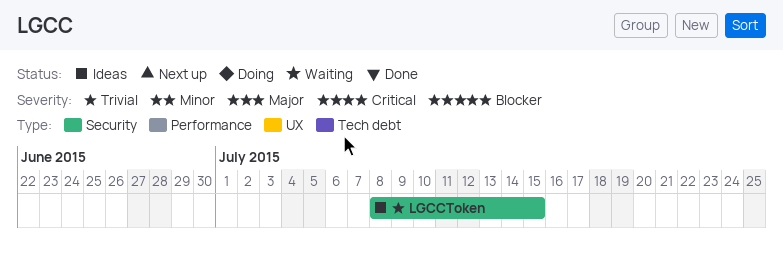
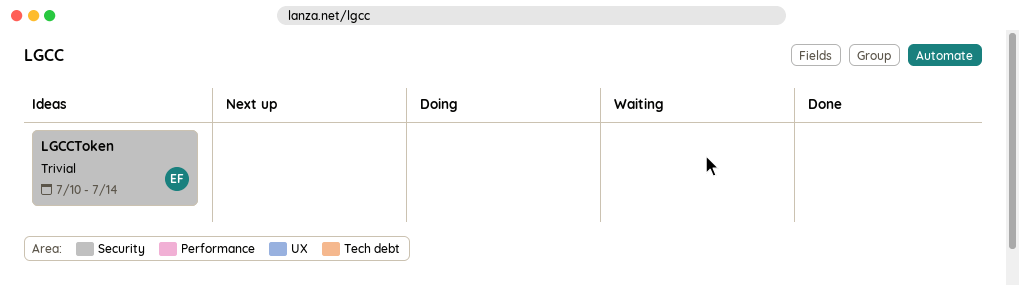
LGCCToken, start: Jul 8 -> Jul 10
LGCCToken, due: Jul 15 -> Jul 14

